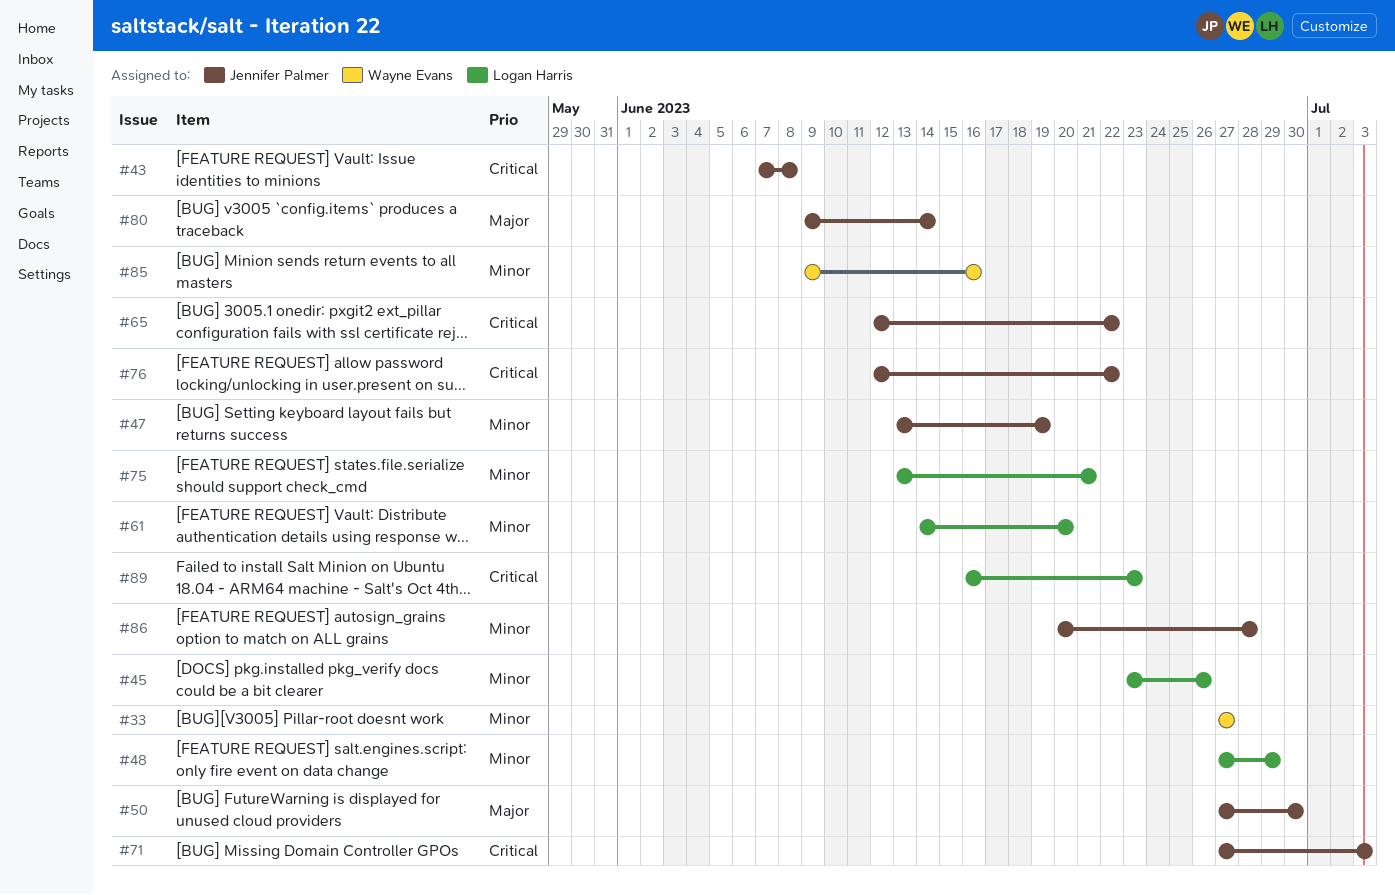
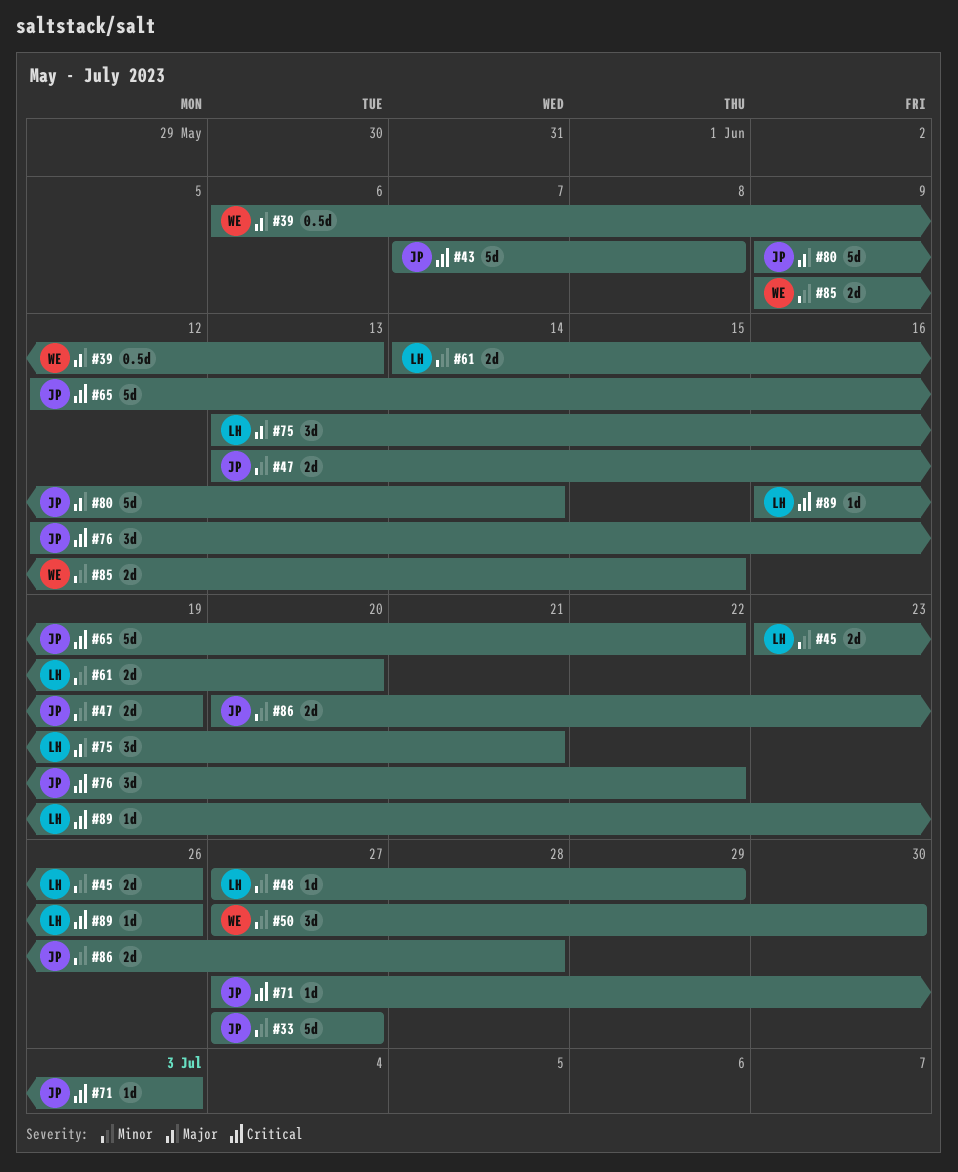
#33, owner: Wayne Evans -> Jennifer Palmer
#39: none -> present
#50, owner: Jennifer Palmer -> Wayne Evans
#50, priority: Major -> Minor
#75, priority: Minor -> Major
#85, due: Jun 16 -> Jun 15
#89, due: Jun 23 -> Jun 26

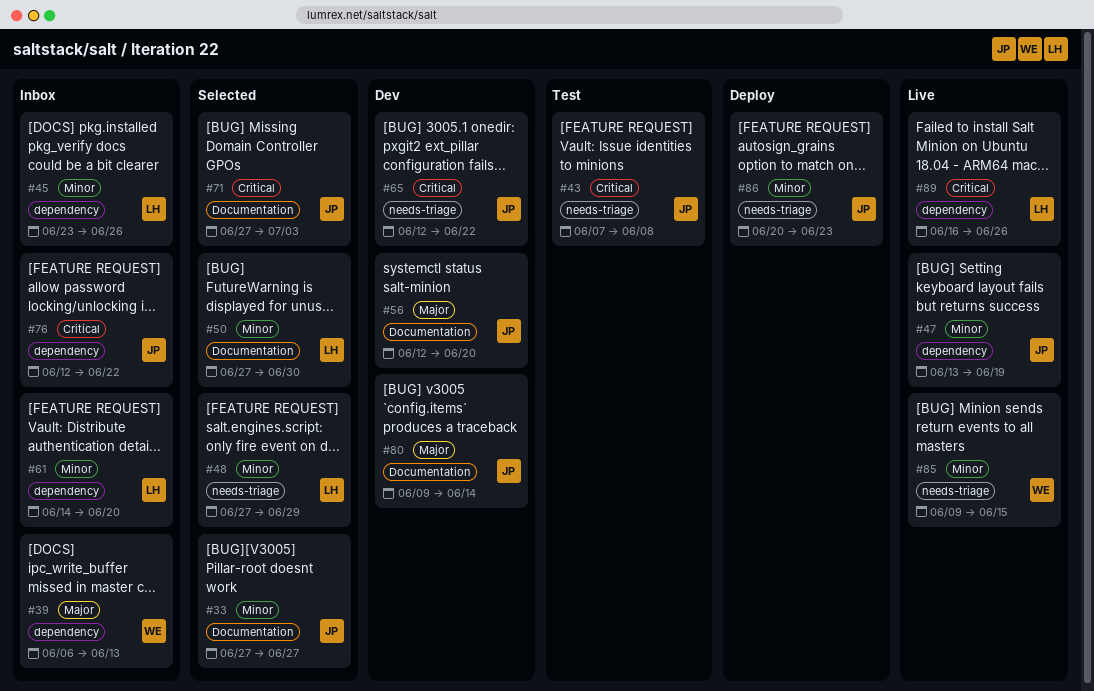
#50, owner: WE -> LH
#56: none -> present
#75: present -> none
#86, due: Jun 28 -> Jun 23

